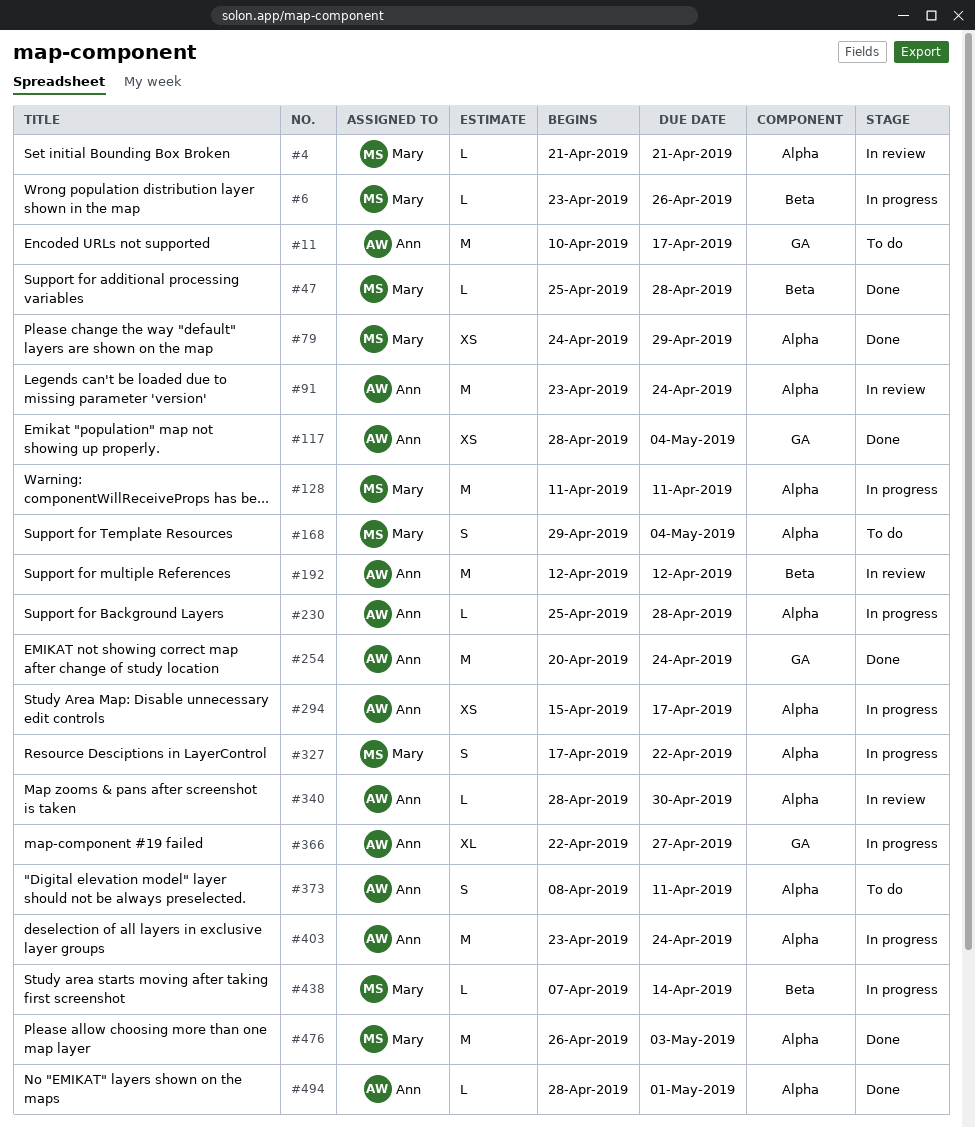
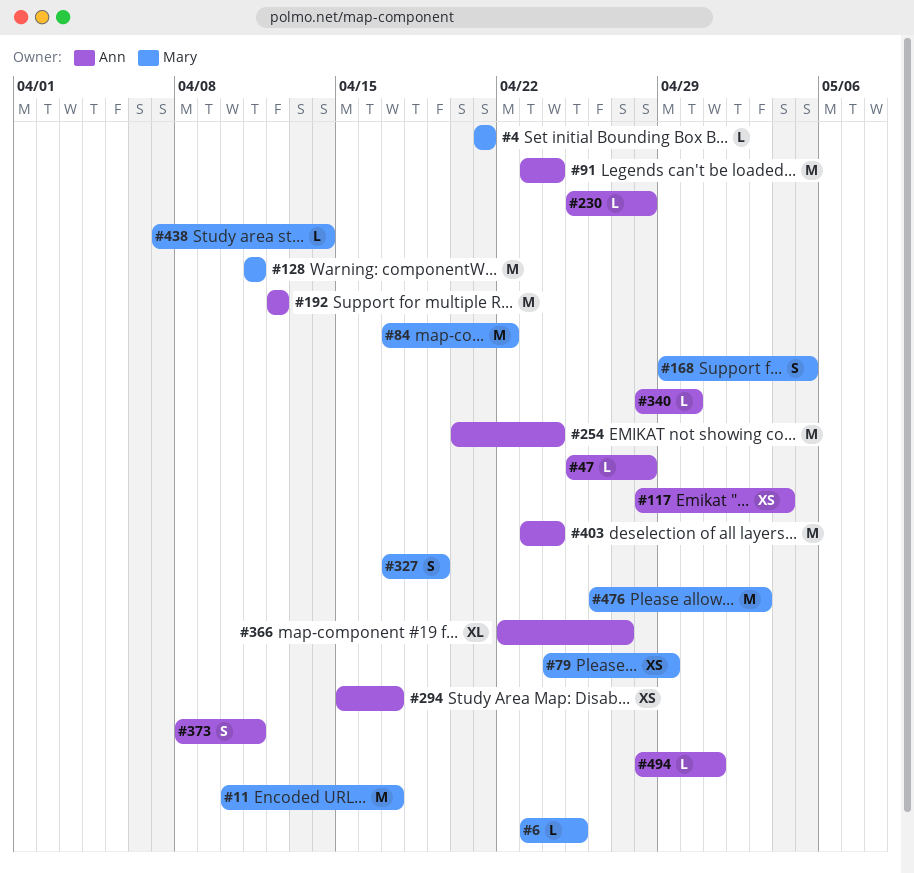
#6, due: Apr 26 -> Apr 25
#11, owner: Ann -> Mary
#47, owner: Mary -> Ann
#84: none -> present
#168, due: May 4 -> May 5
#327, due: Apr 22 -> Apr 19

